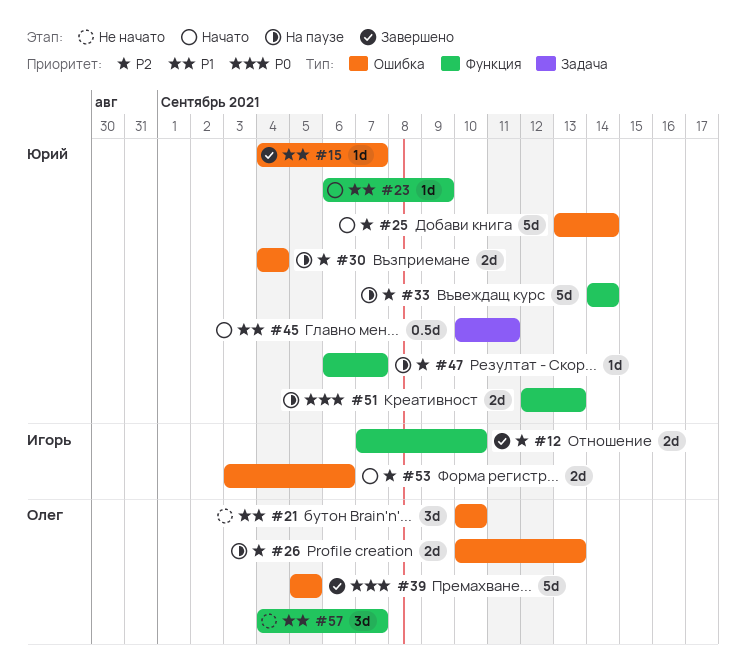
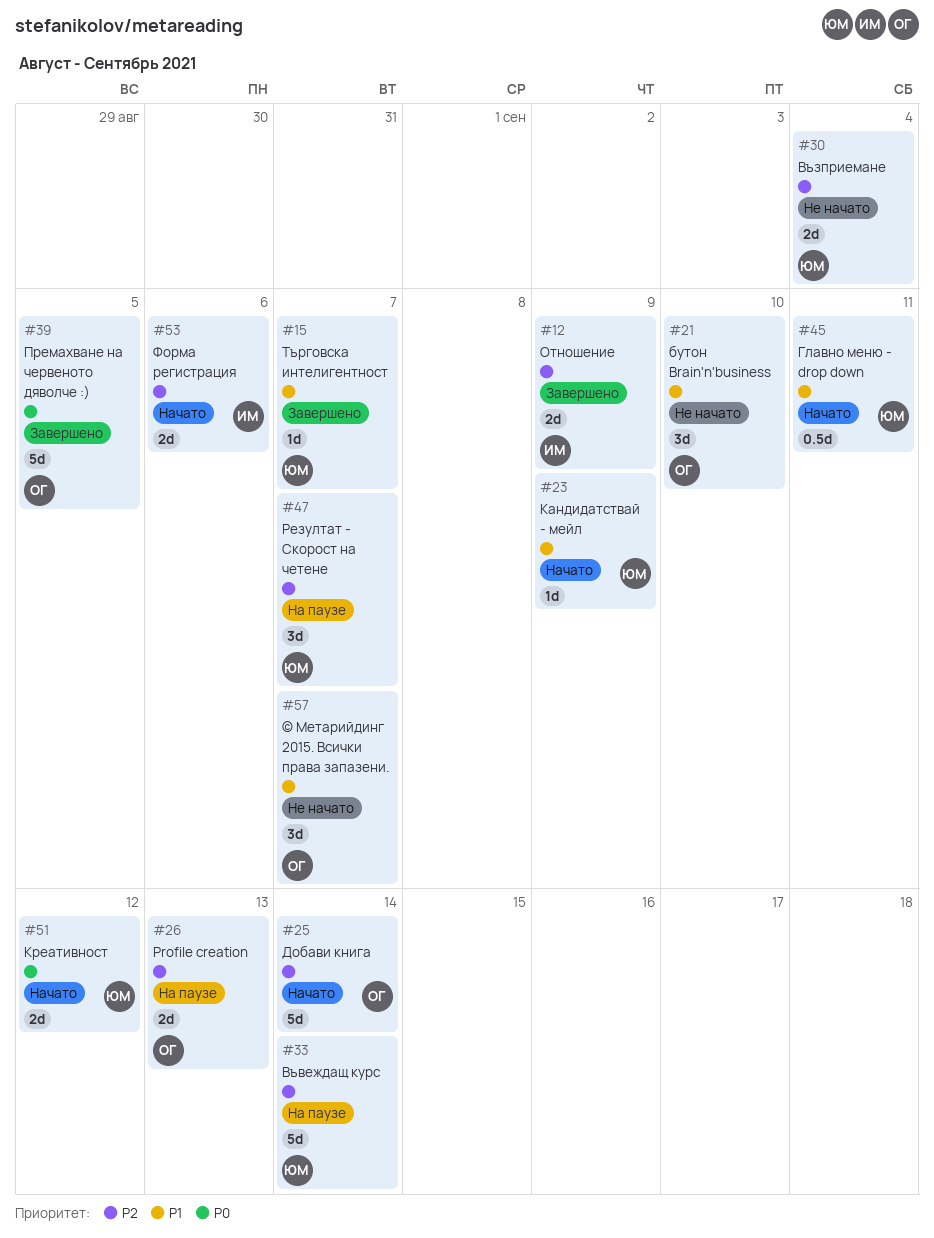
#12, due: Sep 10 -> Sep 9
#25, owner: Юрий -> Олег
#30, status: На паузе -> Не начато
#47, estimate: 1d -> 3d
#51, status: На паузе -> Начато
#51, due: Sep 13 -> Sep 12

